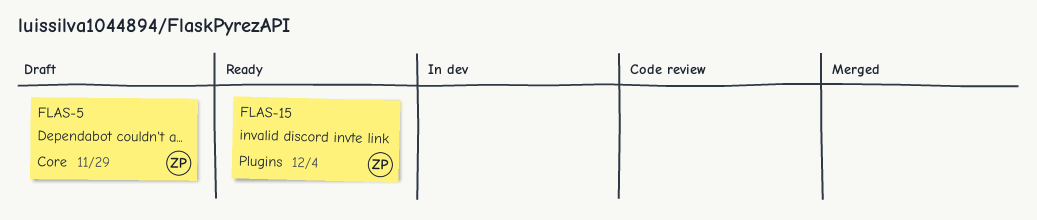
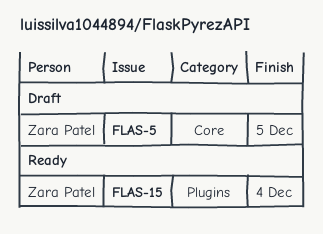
FLAS-5, due: Nov 29 -> Dec 5

